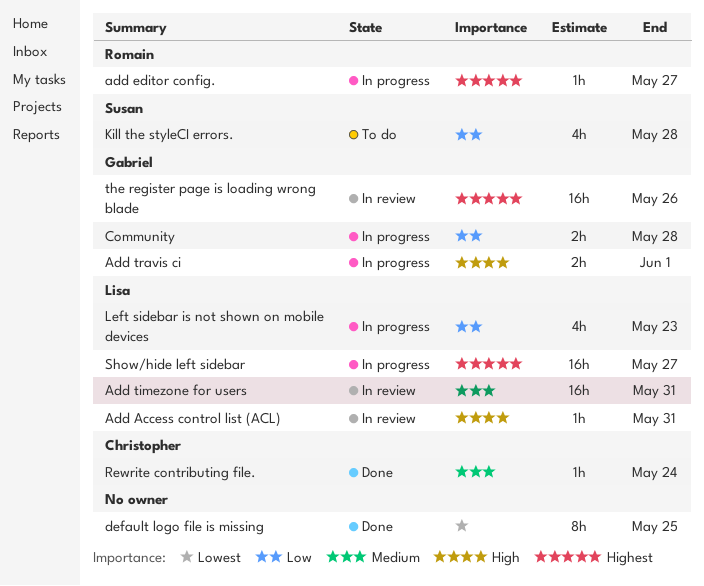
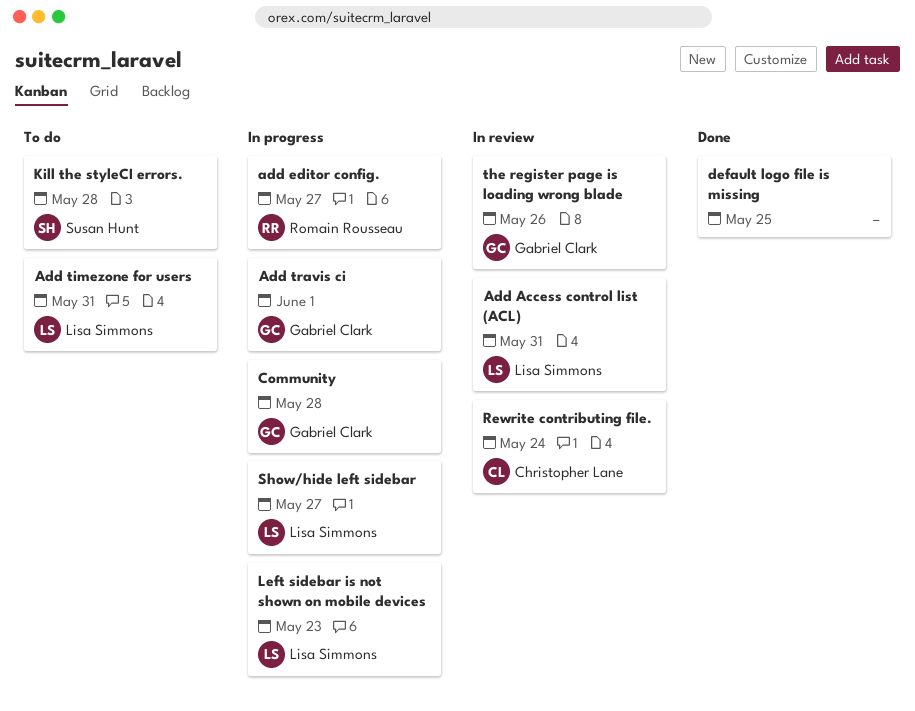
Add timezone for users, status: In review -> To do
Rewrite contributing file., status: Done -> In review

